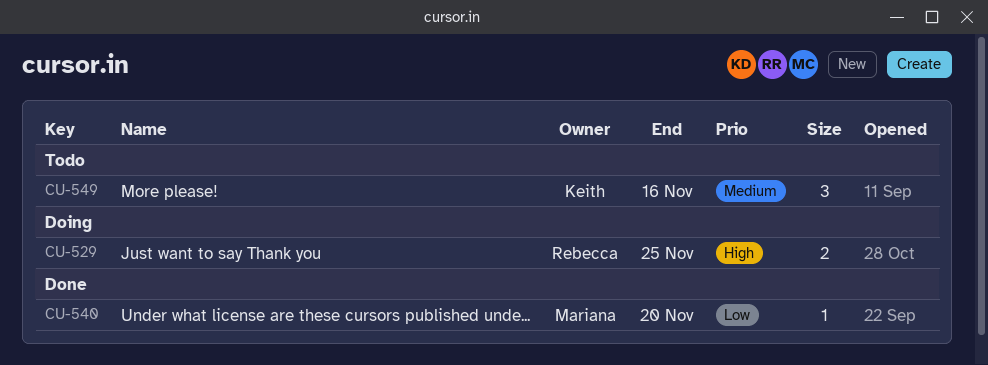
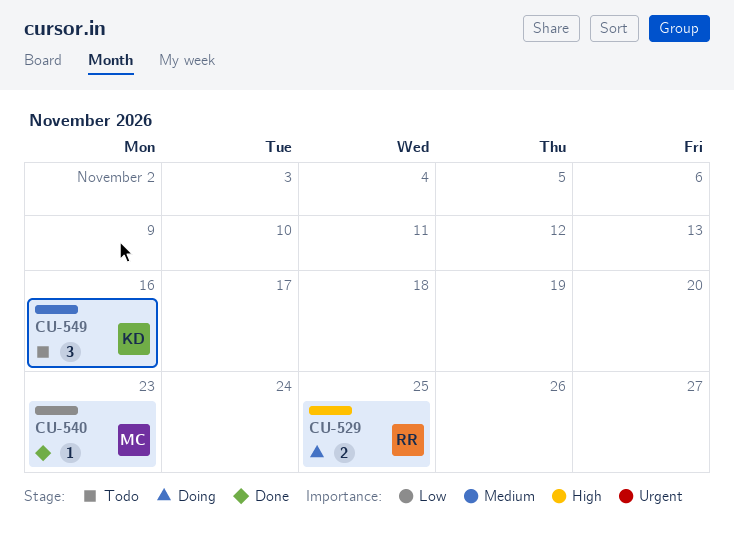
CU-540, due: Nov 20 -> Nov 23

